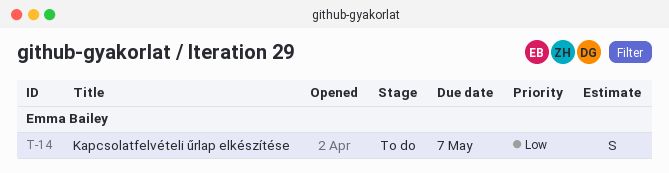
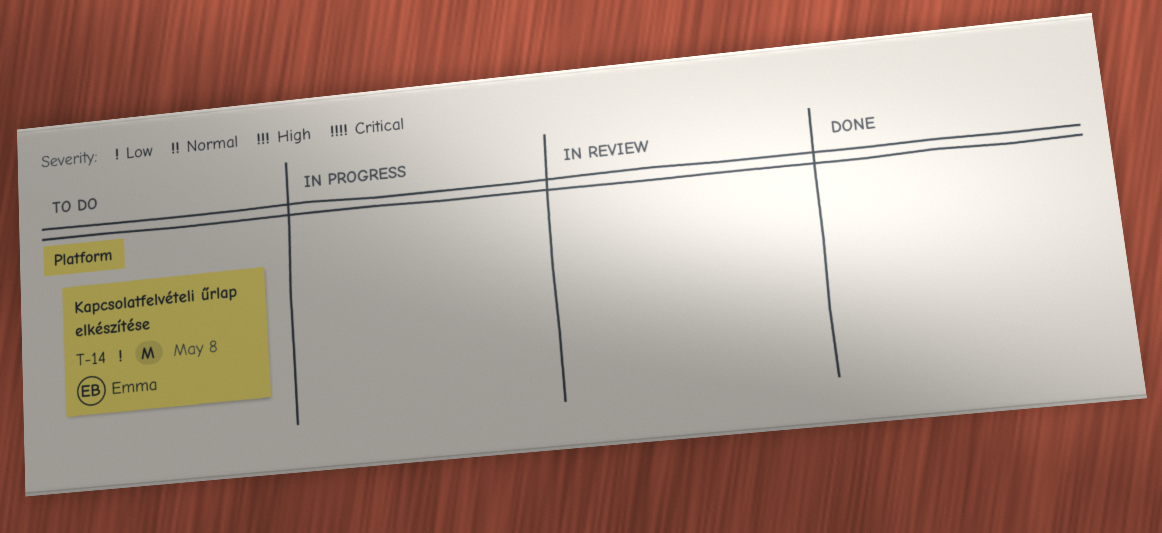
T-14, estimate: S -> M
T-14, due: May 7 -> May 8

